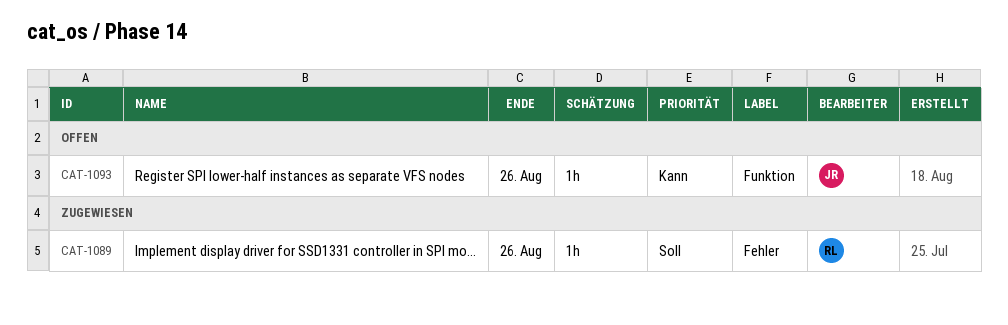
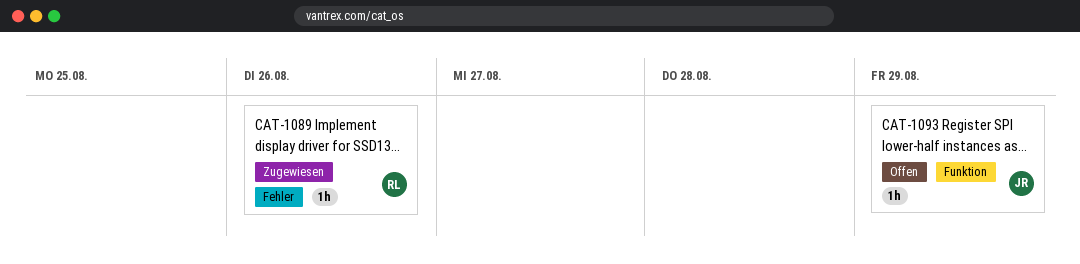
CAT-1093, due: Aug 26 -> Aug 29

